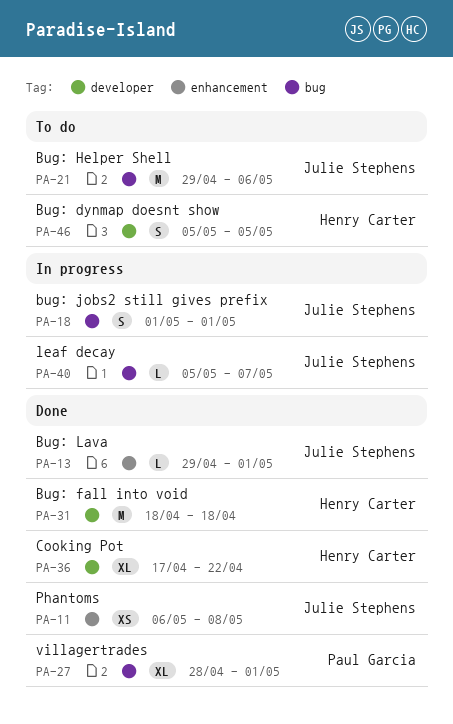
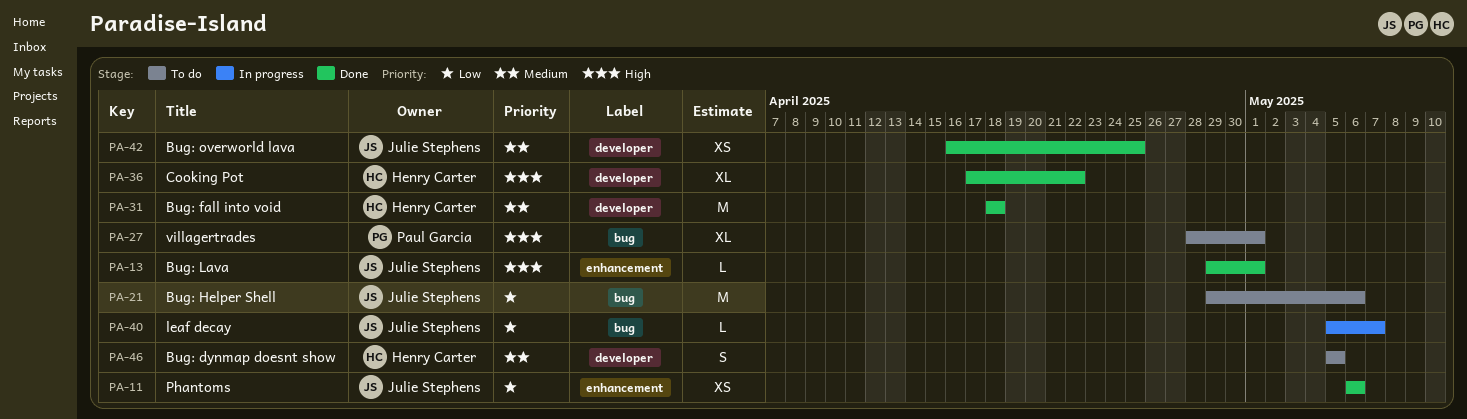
PA-11, due: May 8 -> May 6
PA-18: present -> none
PA-27, status: Done -> To do
PA-42: none -> present

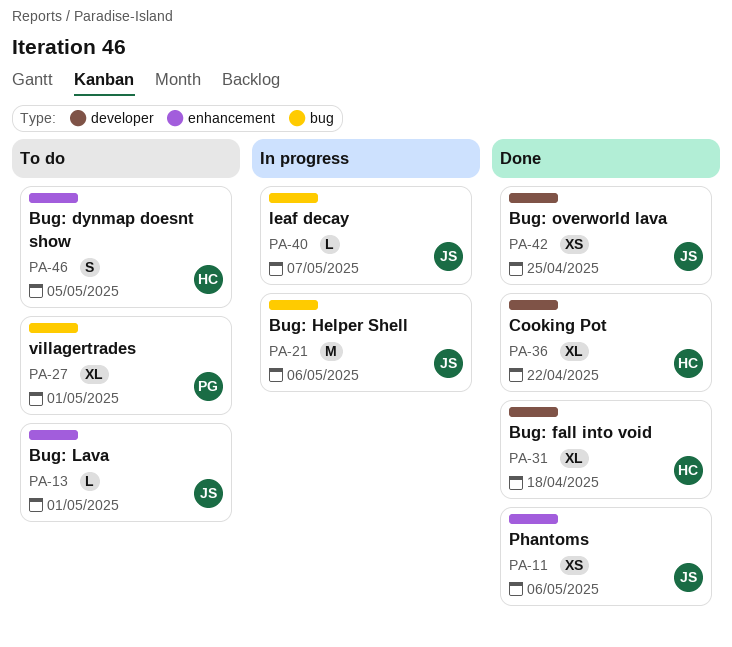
PA-13, status: Done -> To do
PA-21, status: To do -> In progress
PA-31, estimate: M -> XL
PA-46, label: developer -> enhancement

